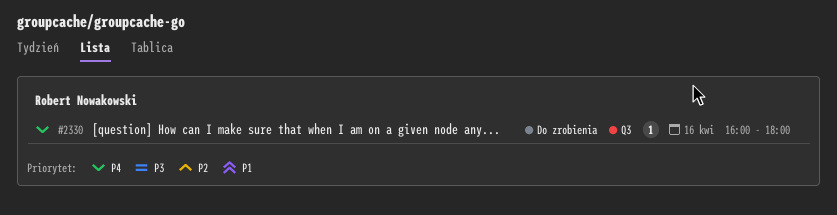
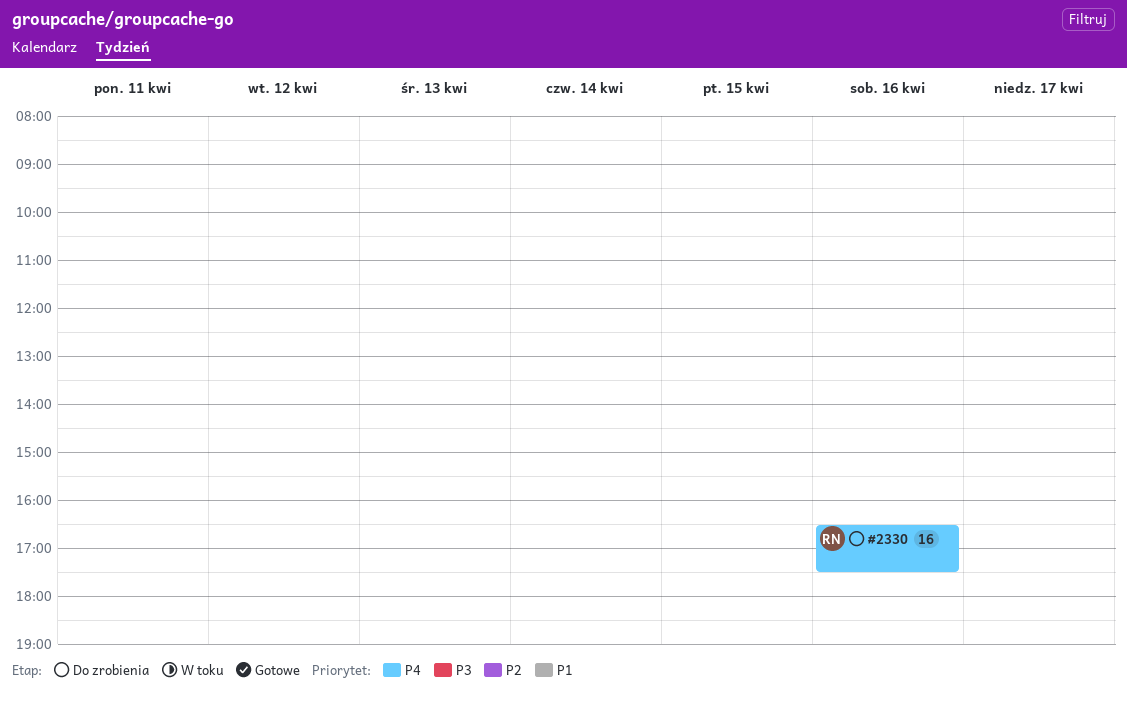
#2330, estimate: 1 -> 16
#2330, begins: 16:00 -> 16:30
#2330, ends: 18:00 -> 17:30

